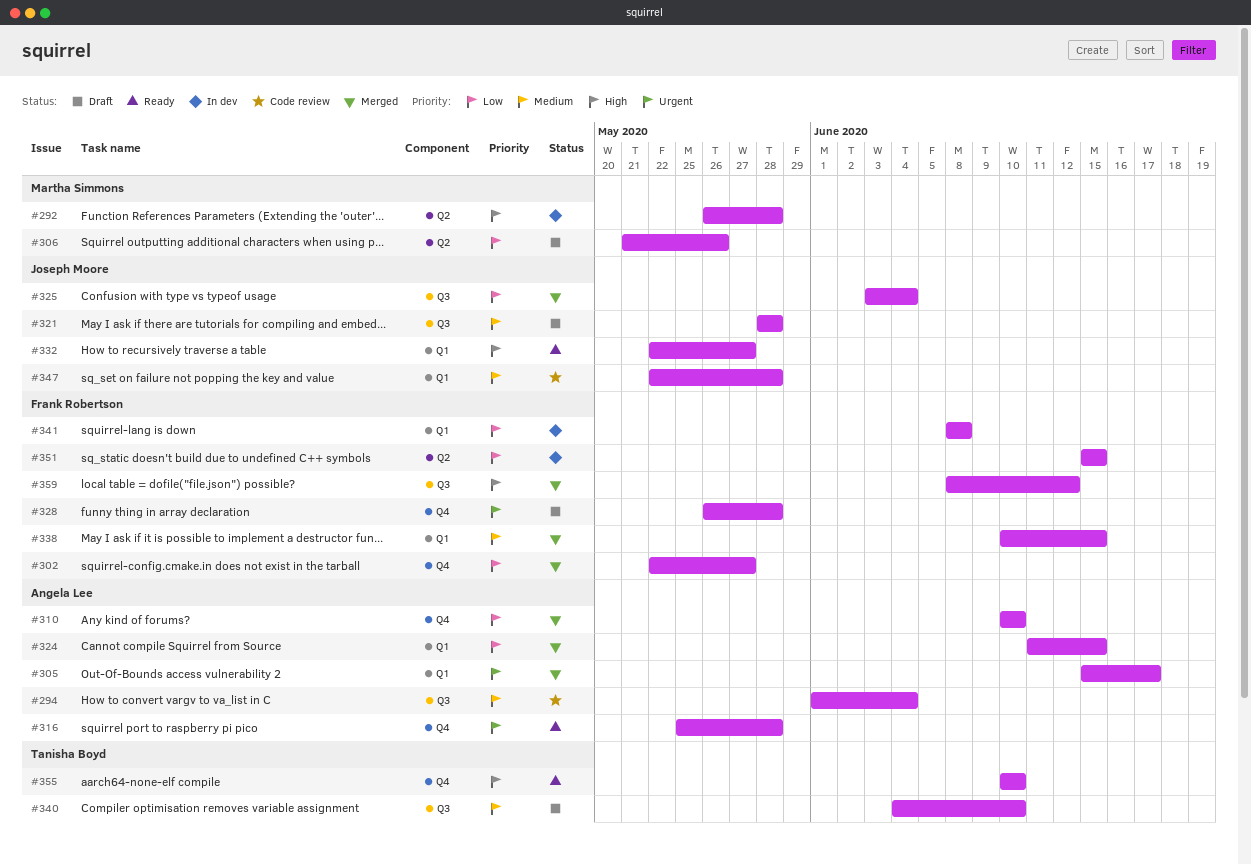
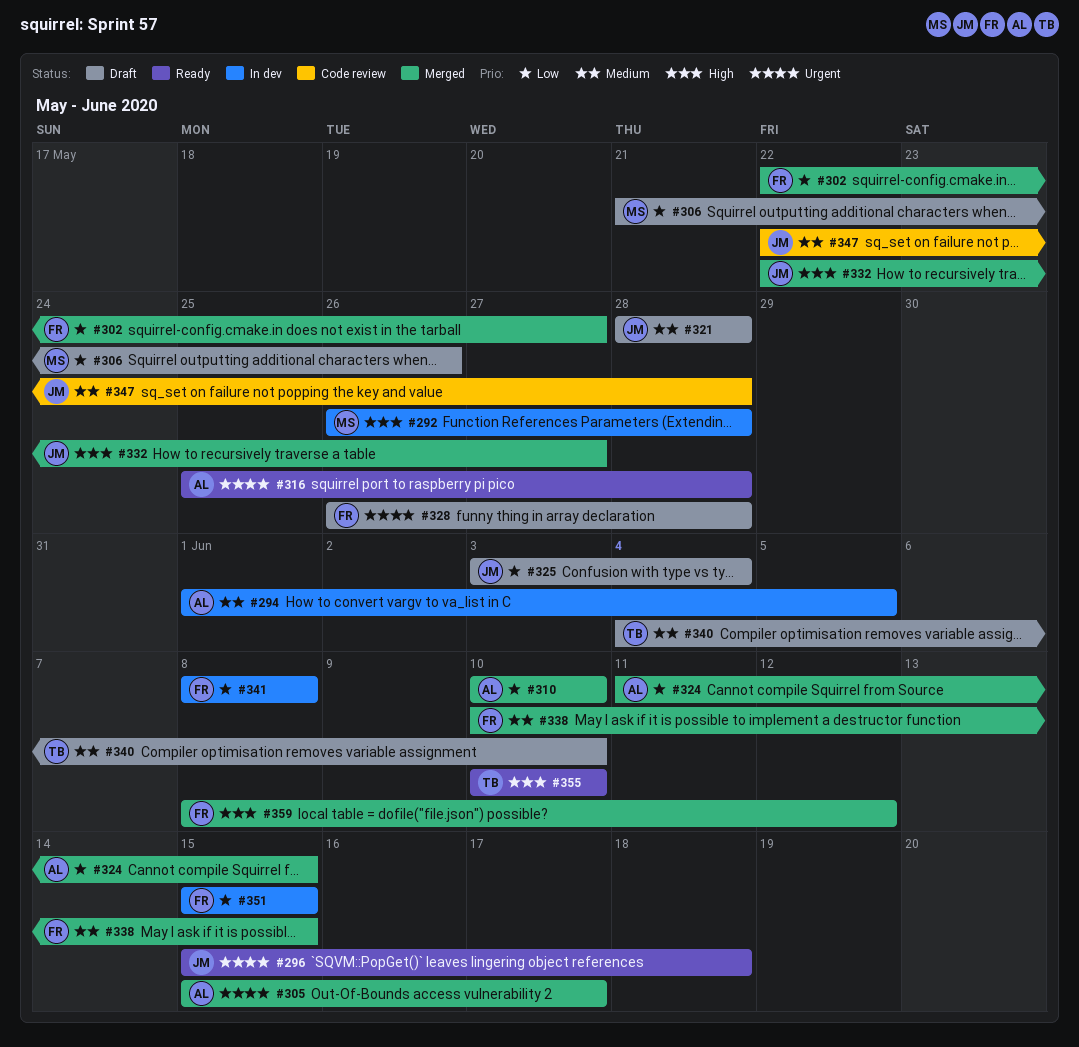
#294, status: Code review -> In dev
#294, due: Jun 4 -> Jun 5
#296: none -> present
#325, status: Merged -> Draft
#332, status: Ready -> Merged

